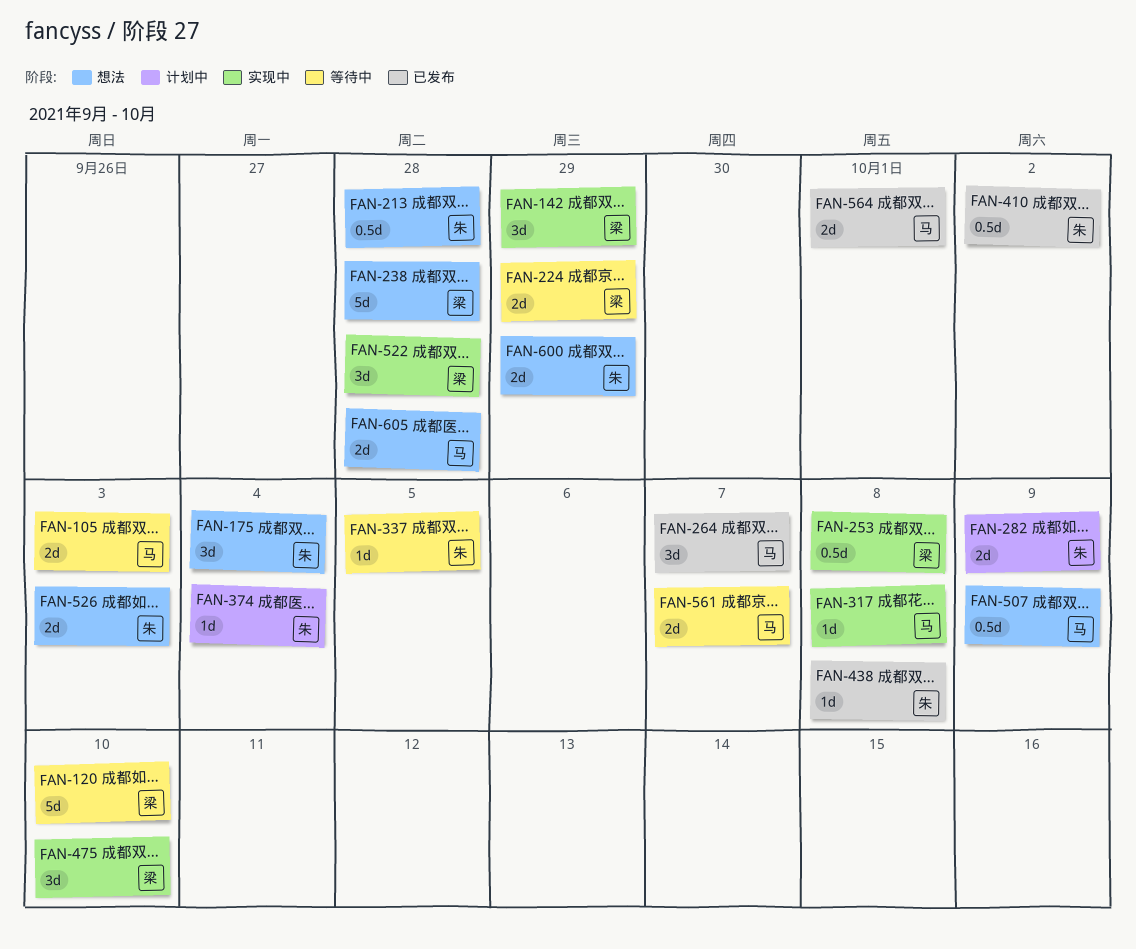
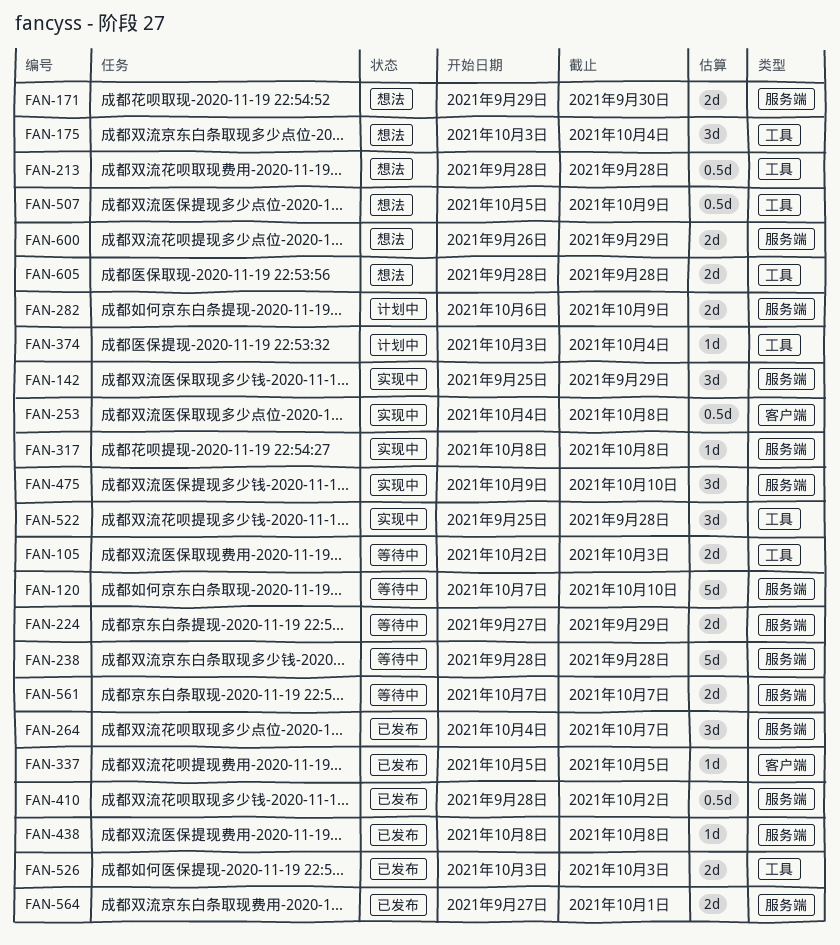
FAN-171: none -> present
FAN-238, status: 想法 -> 等待中
FAN-337, status: 等待中 -> 已发布
FAN-526, status: 想法 -> 已发布

